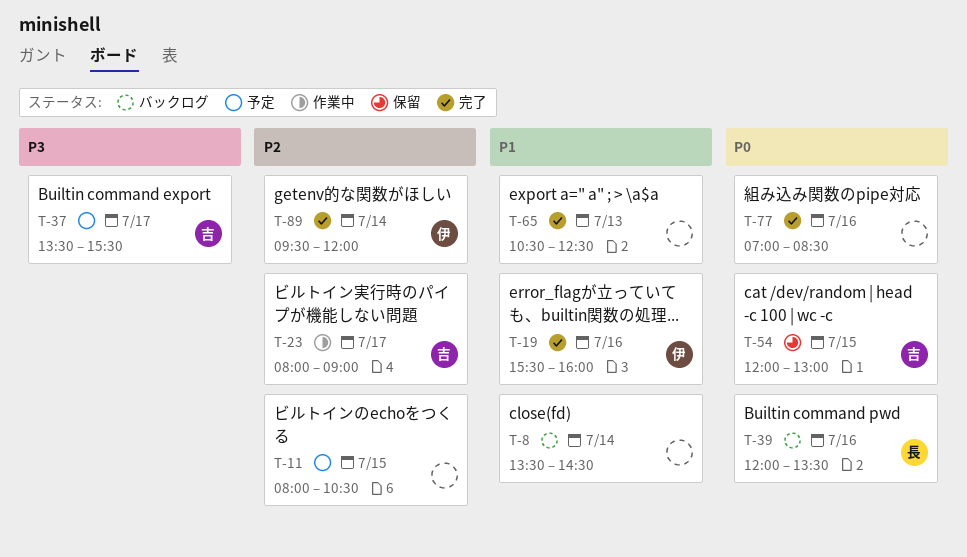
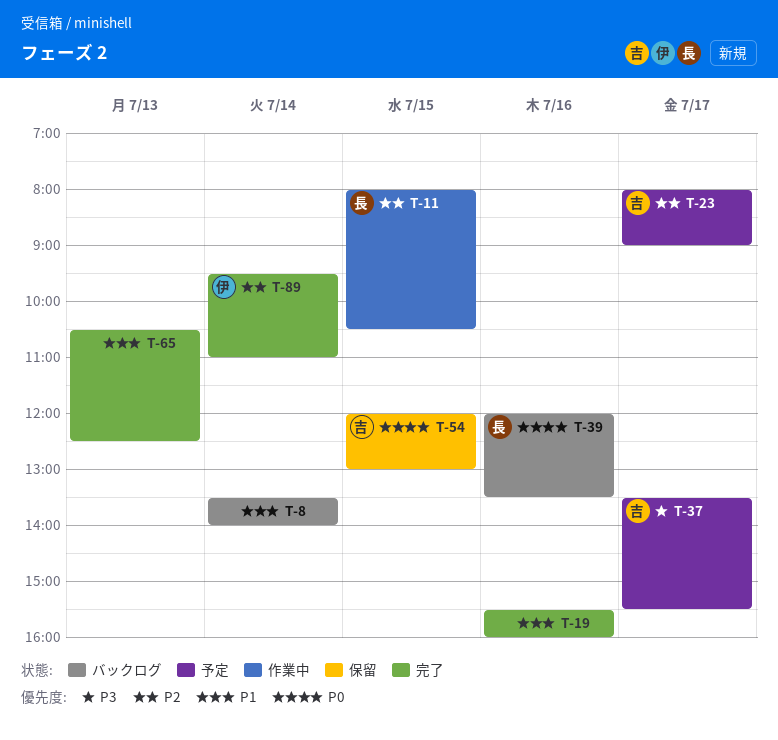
T-8, ends: 14:30 -> 14:00
T-11, status: 予定 -> 作業中
T-11, owner: none -> 長
T-19, owner: 伊 -> none
T-23, status: 作業中 -> 予定
T-77: present -> none
T-89, ends: 12:00 -> 11:00

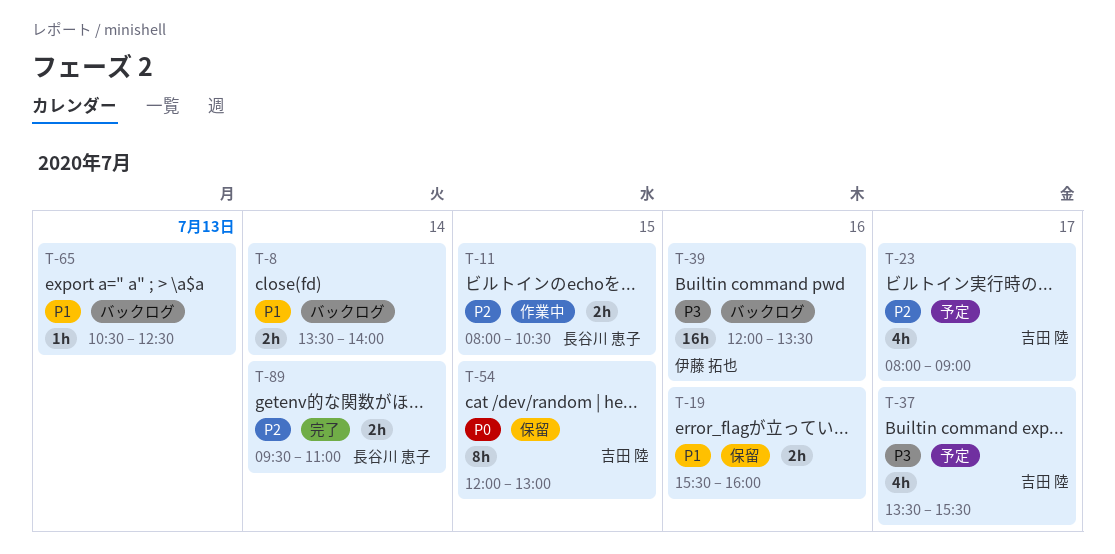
T-19, status: 完了 -> 保留
T-39, owner: 長谷川 恵子 -> 伊藤 拓也
T-39, priority: P0 -> P3
T-65, status: 完了 -> バックログ
T-89, owner: 伊藤 拓也 -> 長谷川 恵子

